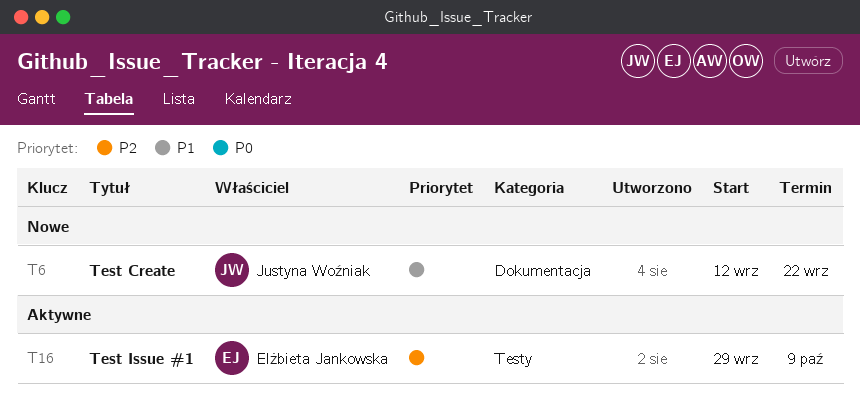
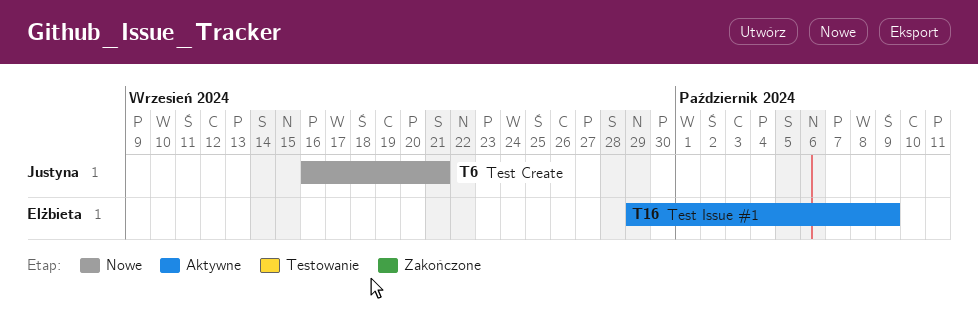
T6, start: Sep 12 -> Sep 16
T6, due: Sep 22 -> Sep 21

